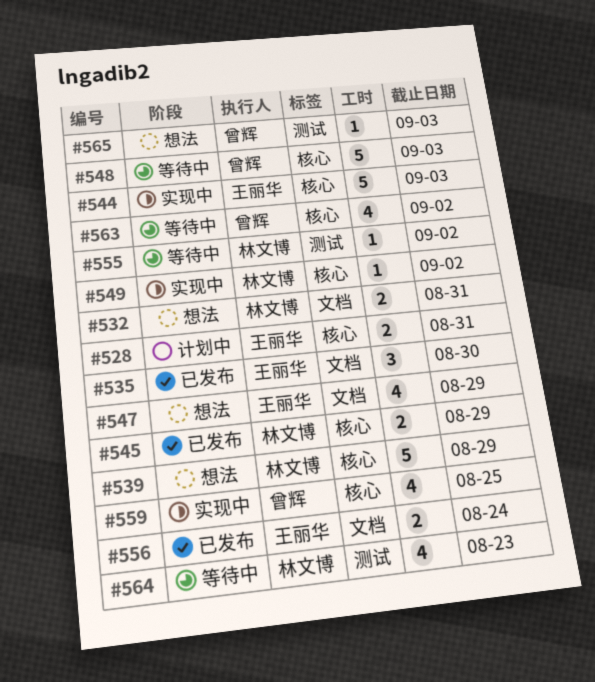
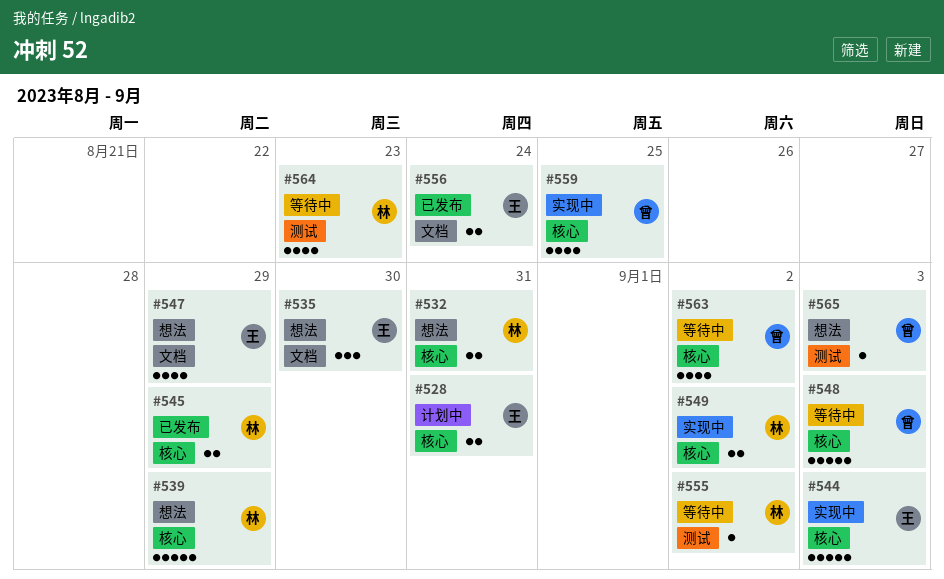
#532, label: 文档 -> 核心
#535, status: 已发布 -> 想法
#549, estimate: 1 -> 2

